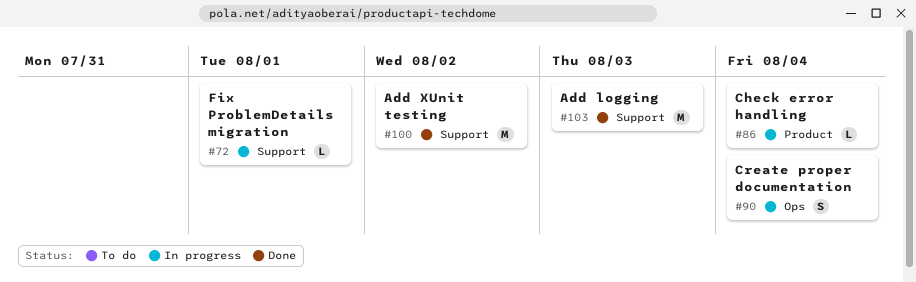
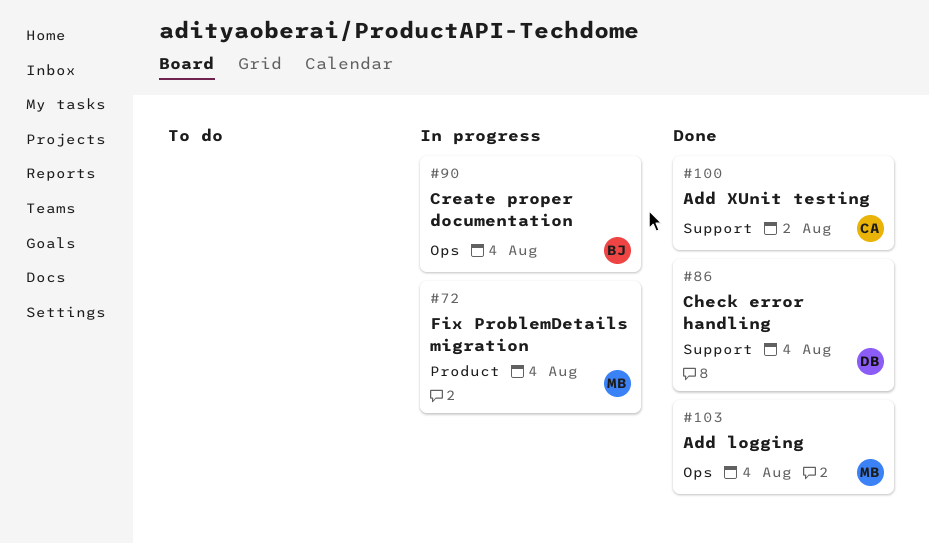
#72, label: Support -> Product
#72, due: Aug 1 -> Aug 4
#86, status: In progress -> Done
#86, label: Product -> Support
#103, label: Support -> Ops
#103, due: Aug 3 -> Aug 4

